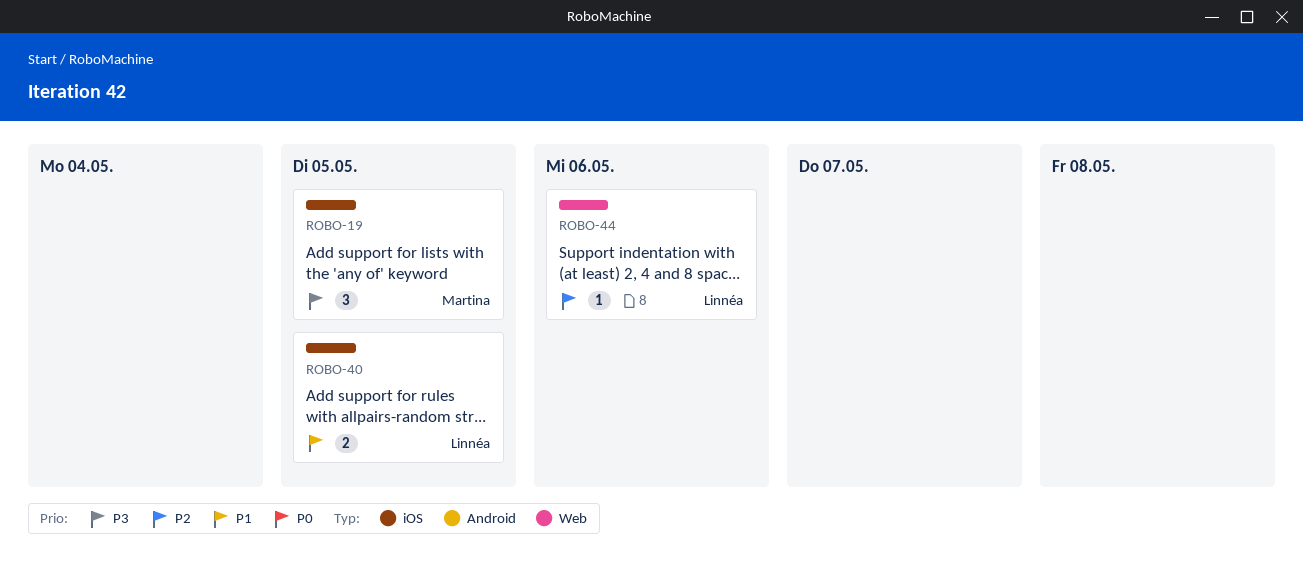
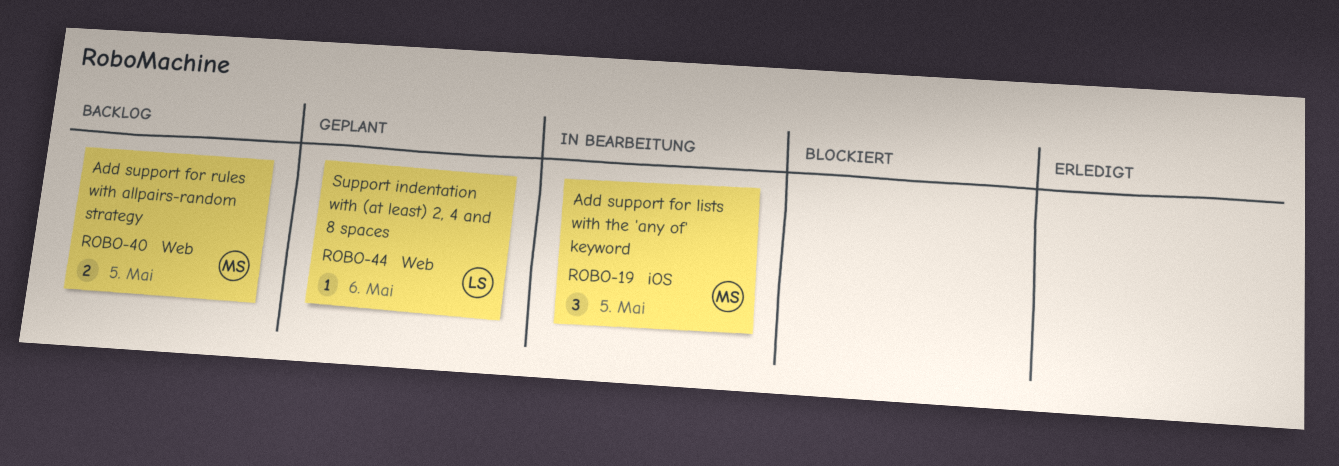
ROBO-40, owner: Linnéa -> Martina
ROBO-40, label: iOS -> Web

